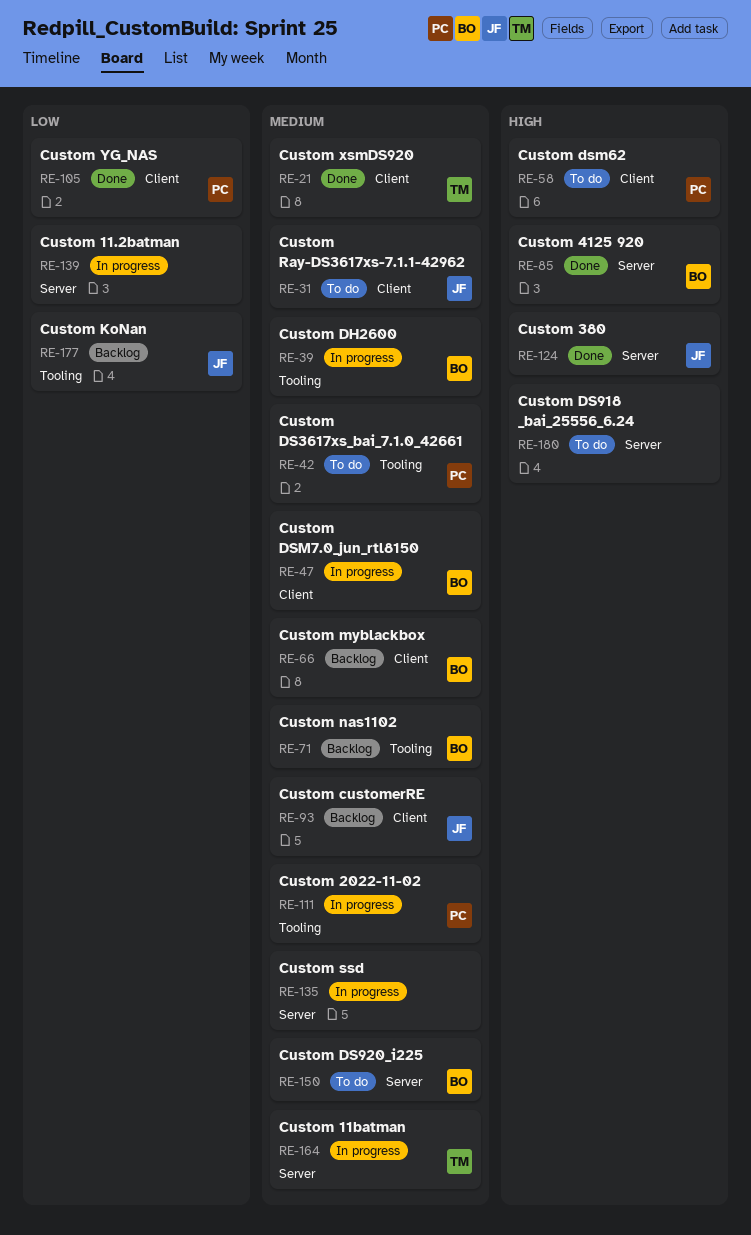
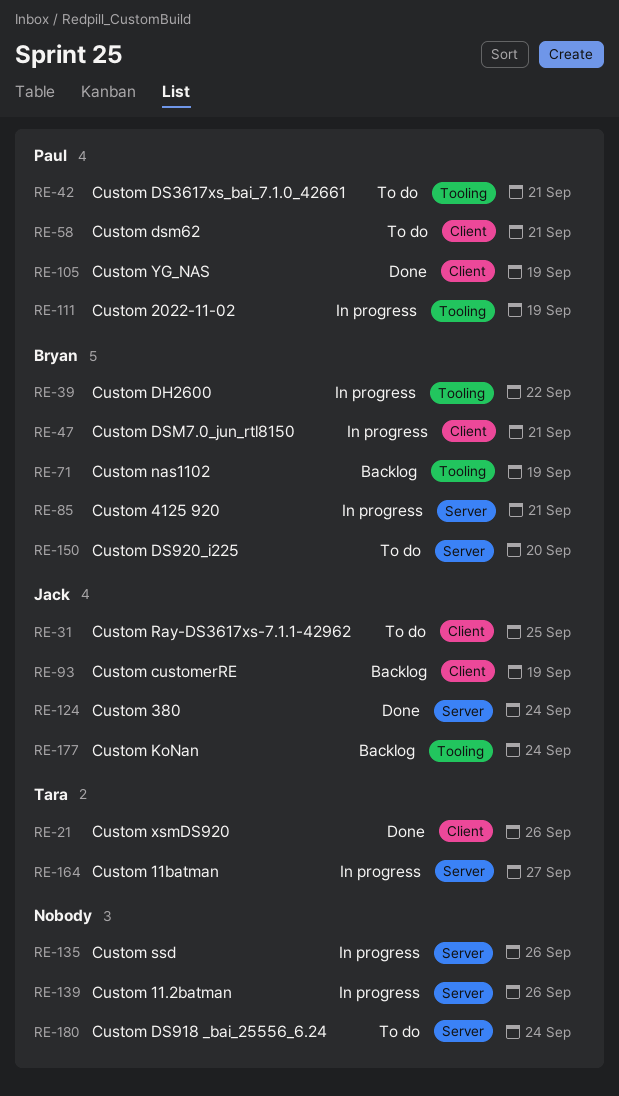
RE-66: present -> none
RE-85, status: Done -> In progress

